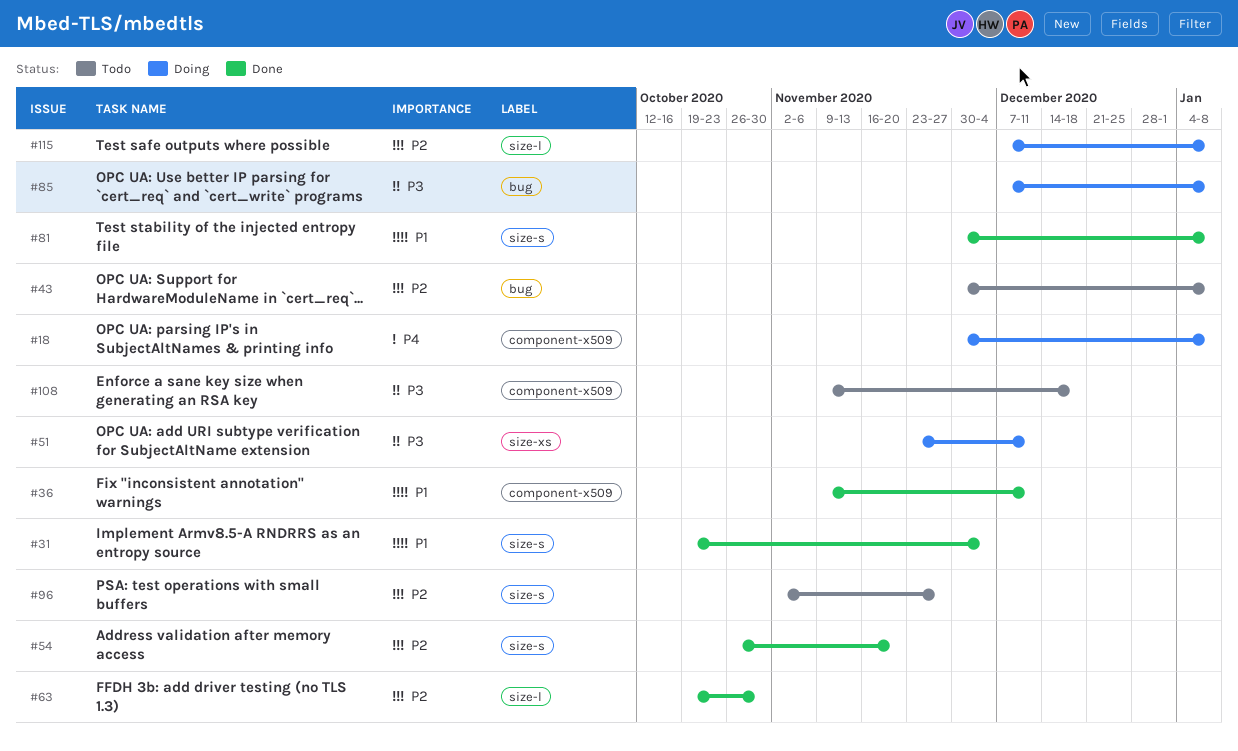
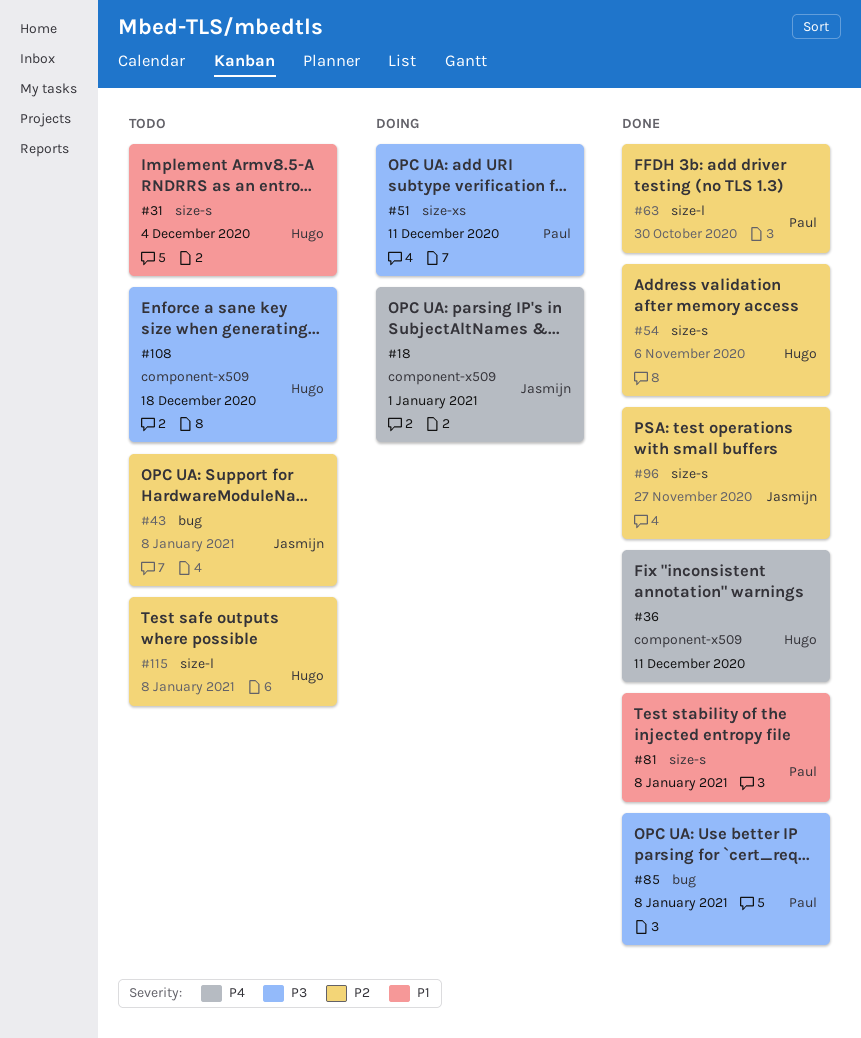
#18, due: Jan 8 -> Jan 1
#31, status: Done -> Todo
#36, priority: P1 -> P4
#54, due: Nov 20 -> Nov 6
#85, status: Doing -> Done
#96, status: Todo -> Done
#115, status: Doing -> Todo

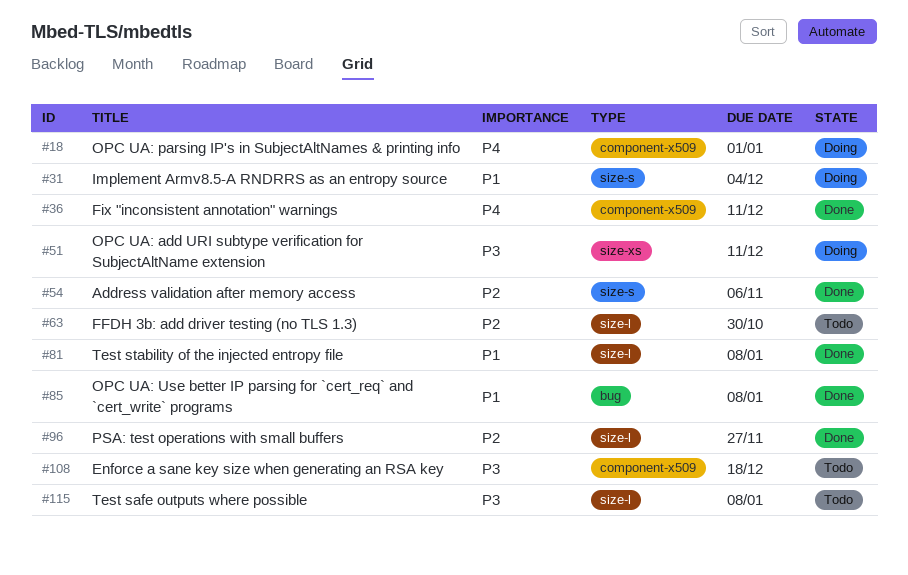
#31, status: Todo -> Doing
#43: present -> none
#63, status: Done -> Todo
#81, label: size-s -> size-l
#85, priority: P3 -> P1
#96, label: size-s -> size-l
#115, priority: P2 -> P3

